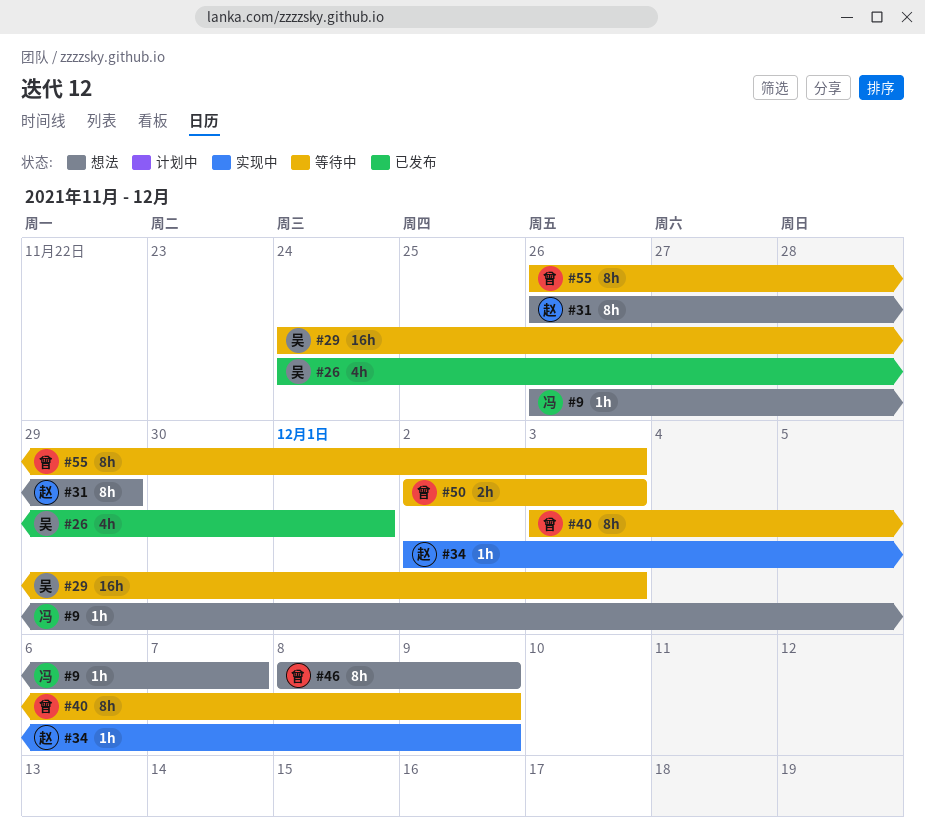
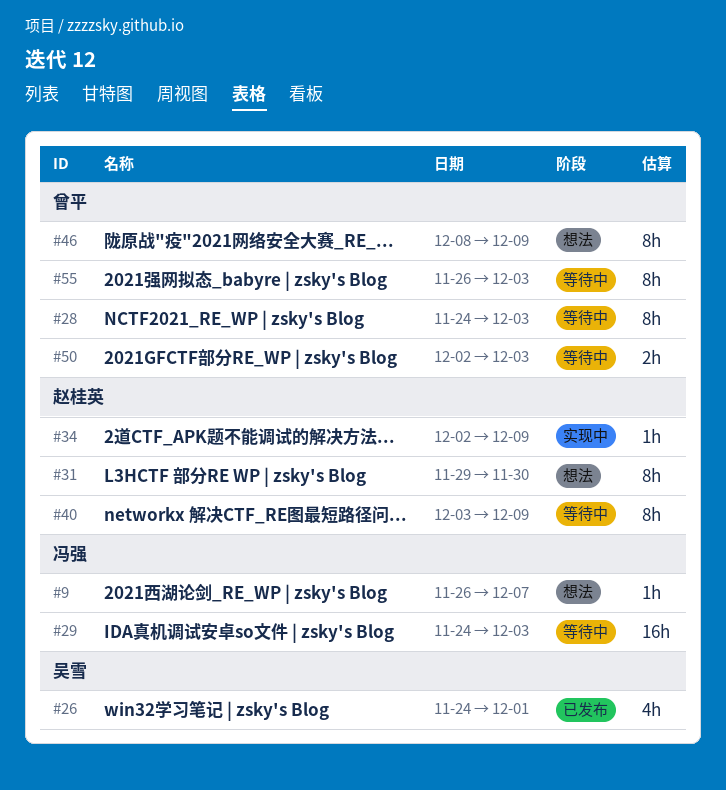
#28: none -> present
#29, owner: 吴雪 -> 冯强
#31, start: Nov 26 -> Nov 29
#31, due: Nov 29 -> Nov 30
#40, owner: 曾平 -> 赵桂英

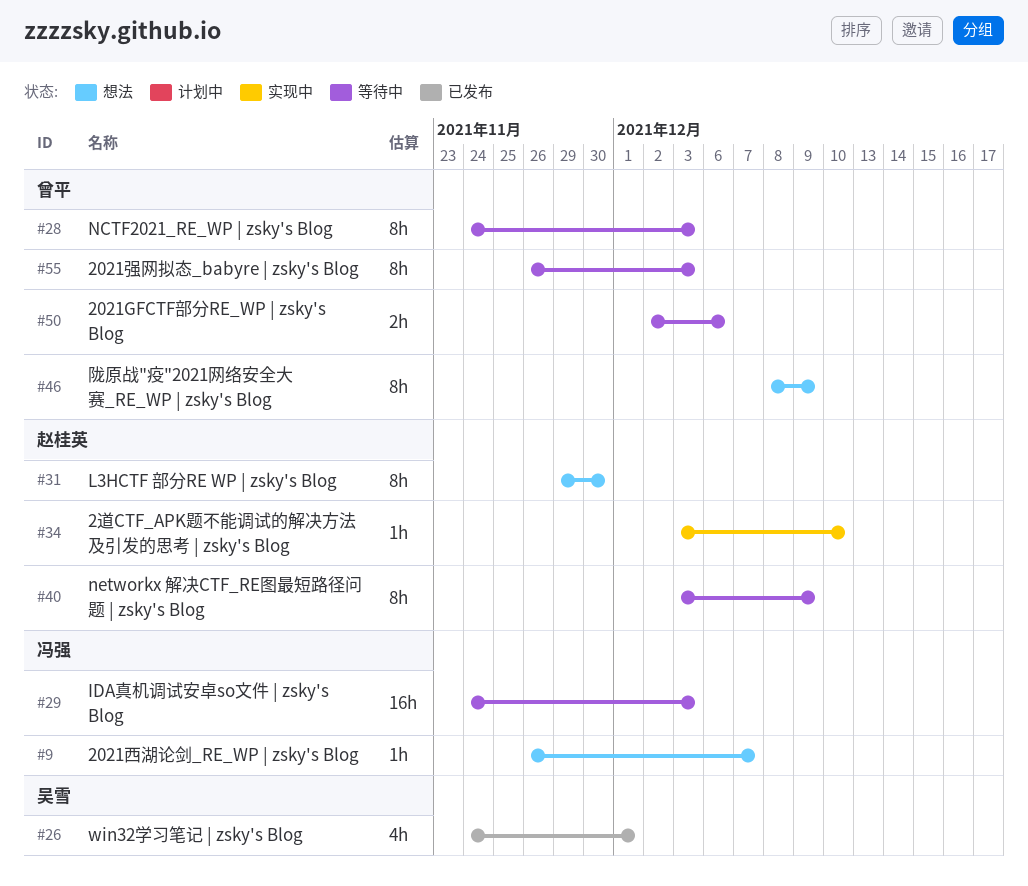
#34, start: Dec 2 -> Dec 3
#34, due: Dec 9 -> Dec 10
#50, due: Dec 3 -> Dec 6

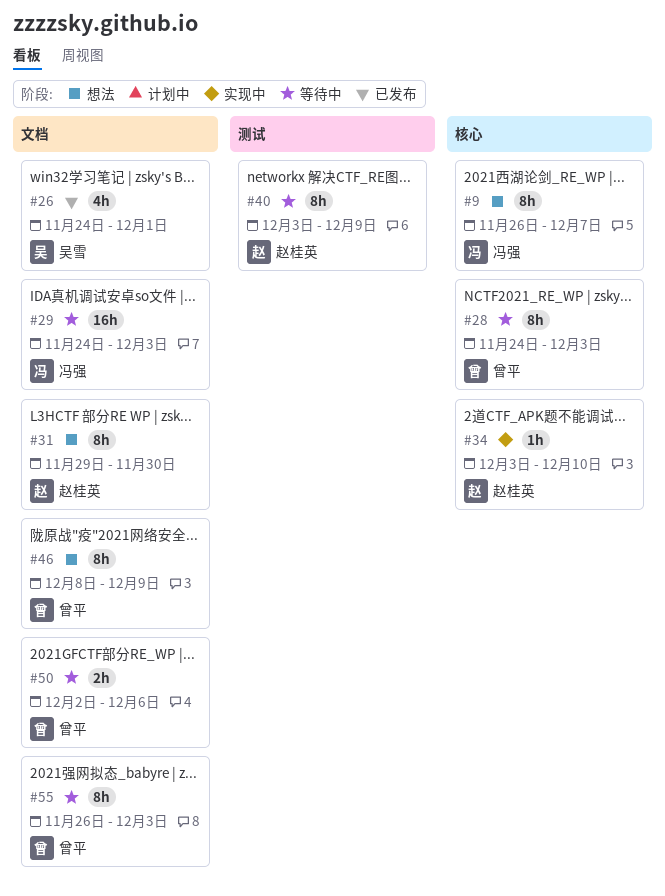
#9, estimate: 1h -> 8h

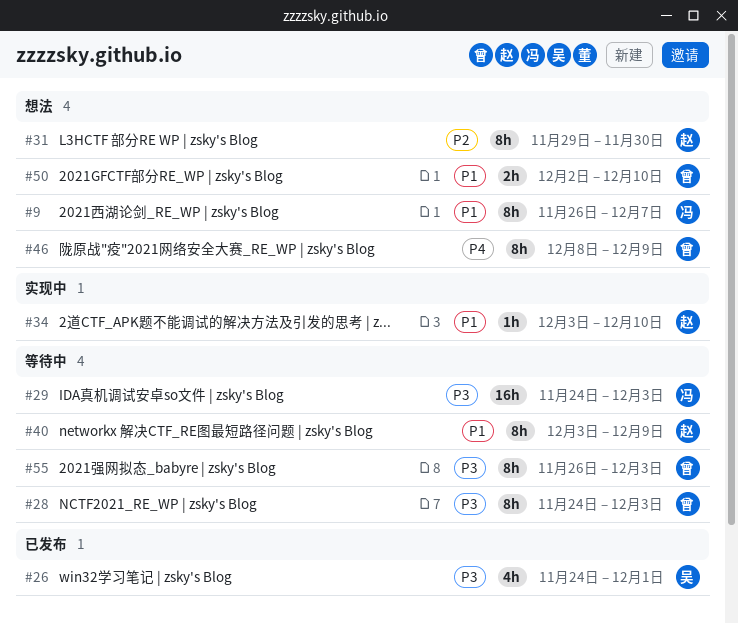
#50, status: 等待中 -> 想法
#50, due: Dec 6 -> Dec 10

